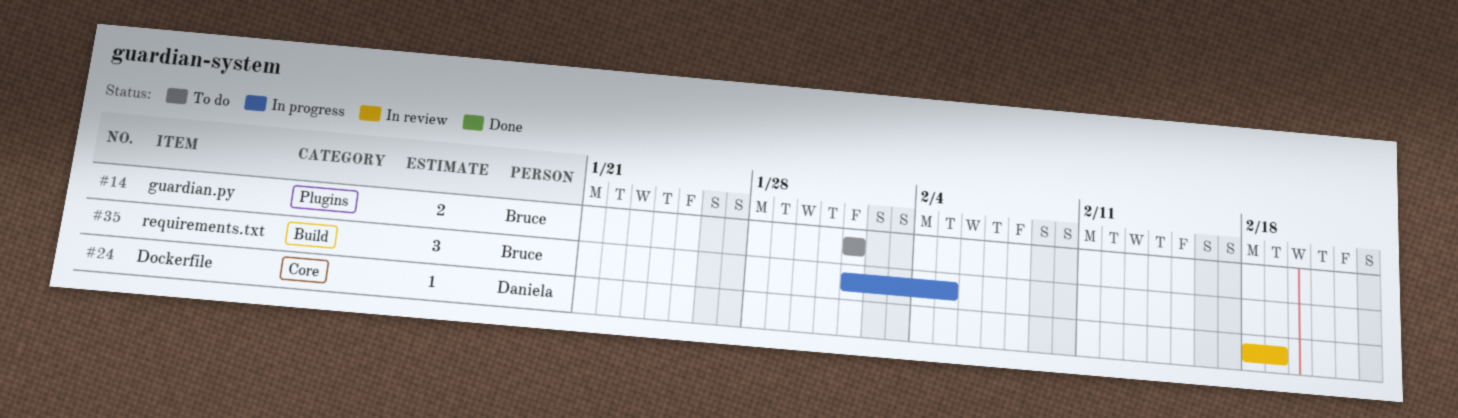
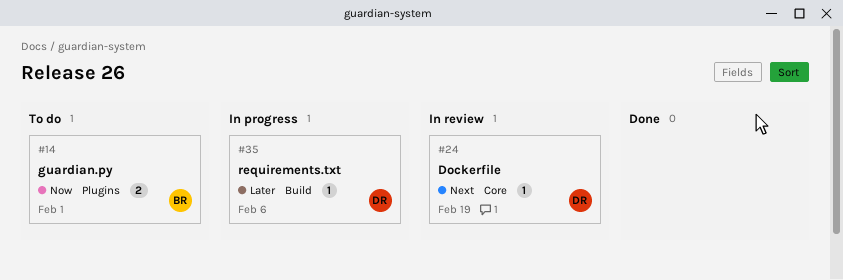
#35, owner: Bruce -> Daniela
#35, estimate: 3 -> 1
#35, due: Feb 5 -> Feb 6

